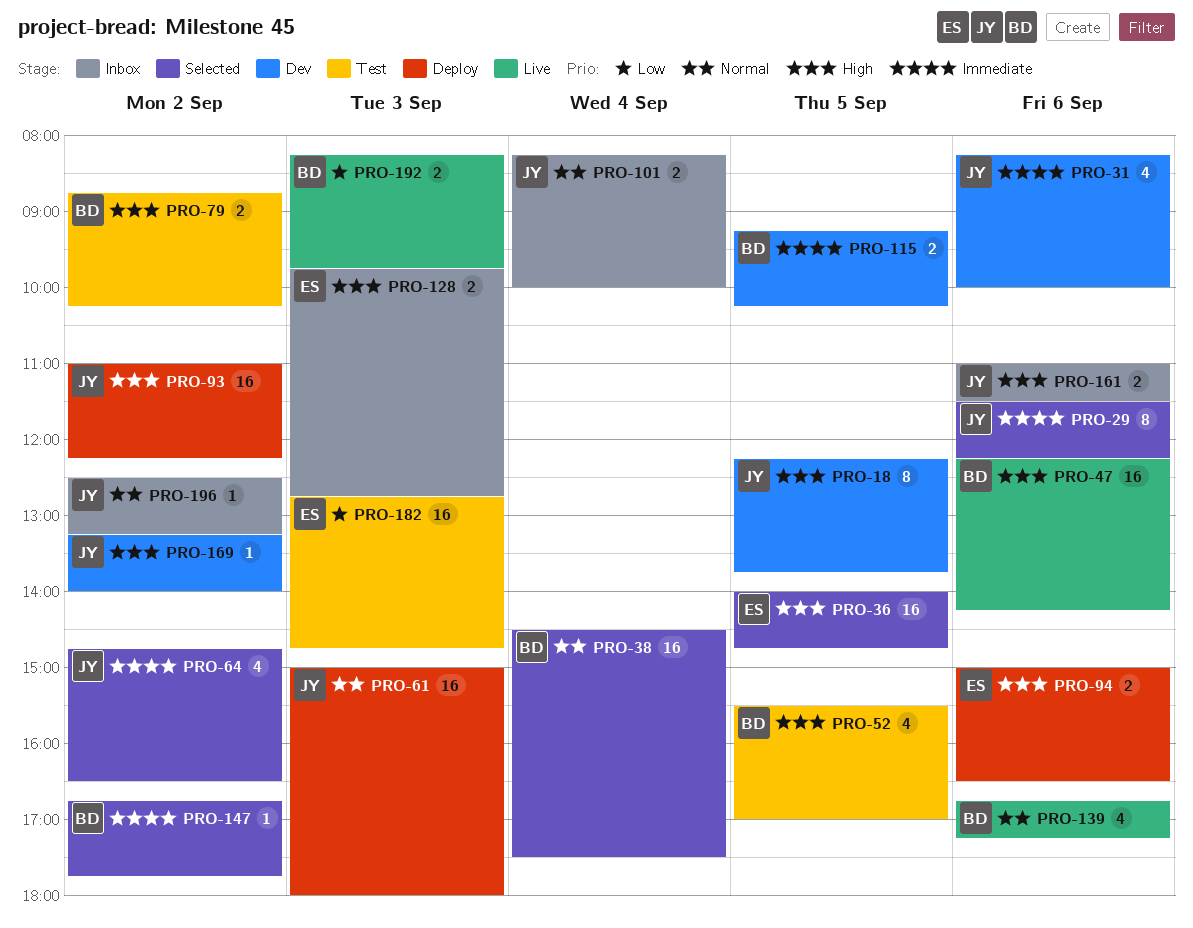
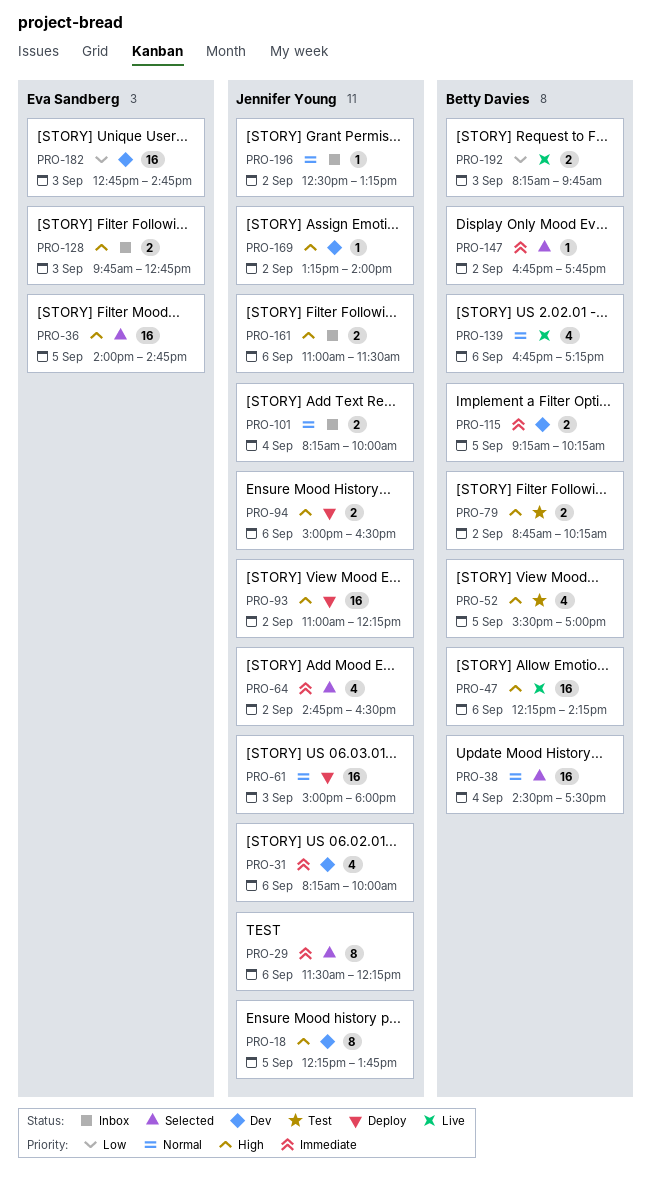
PRO-94, owner: Eva Sandberg -> Jennifer Young
PRO-182, status: Test -> Dev

